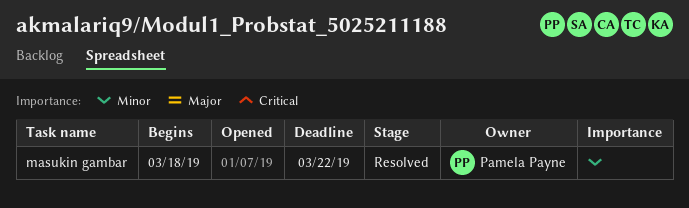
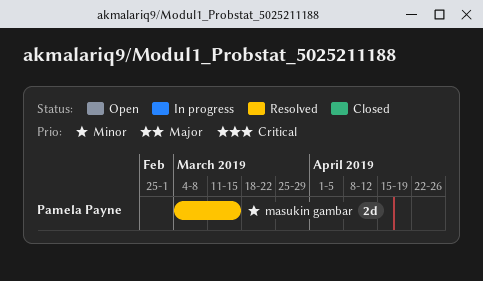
masukin gambar, start: Mar 18 -> Mar 4
masukin gambar, due: Mar 22 -> Mar 15

